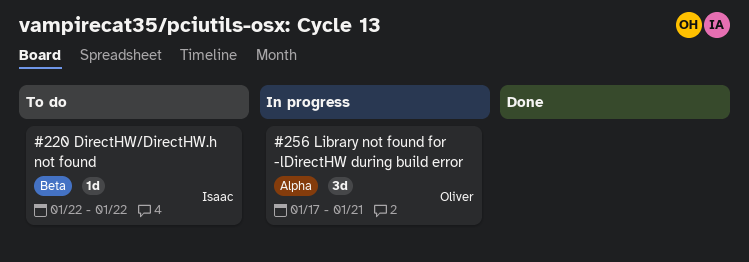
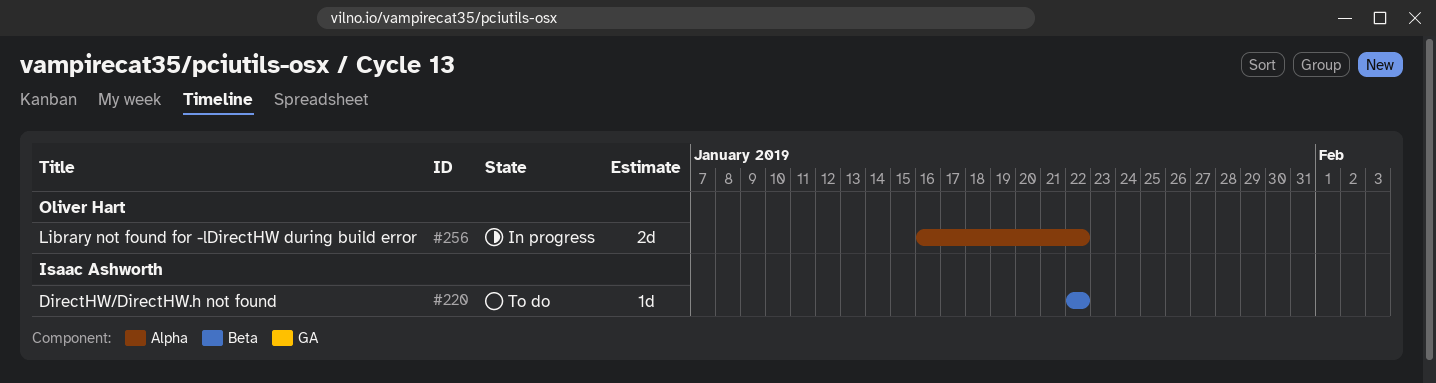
#256, estimate: 3d -> 2d
#256, start: Jan 17 -> Jan 16
#256, due: Jan 21 -> Jan 22

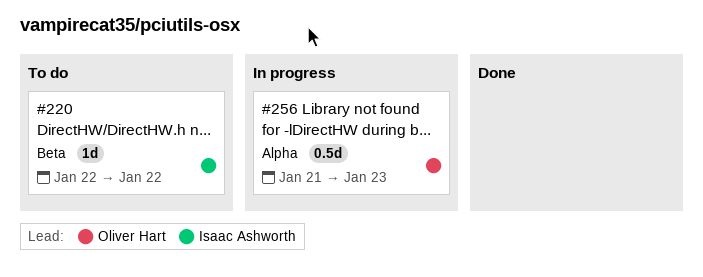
#256, estimate: 2d -> 0.5d
#256, start: Jan 16 -> Jan 21
#256, due: Jan 22 -> Jan 23

